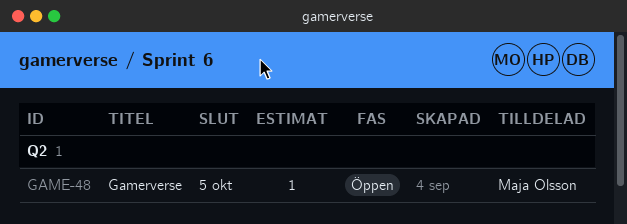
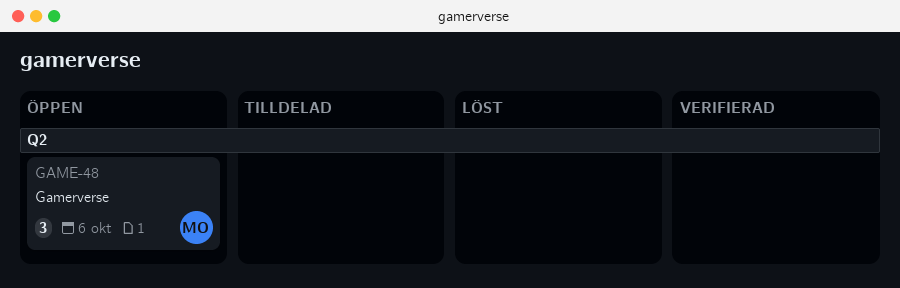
GAME-48, estimate: 1 -> 3
GAME-48, due: Oct 5 -> Oct 6

